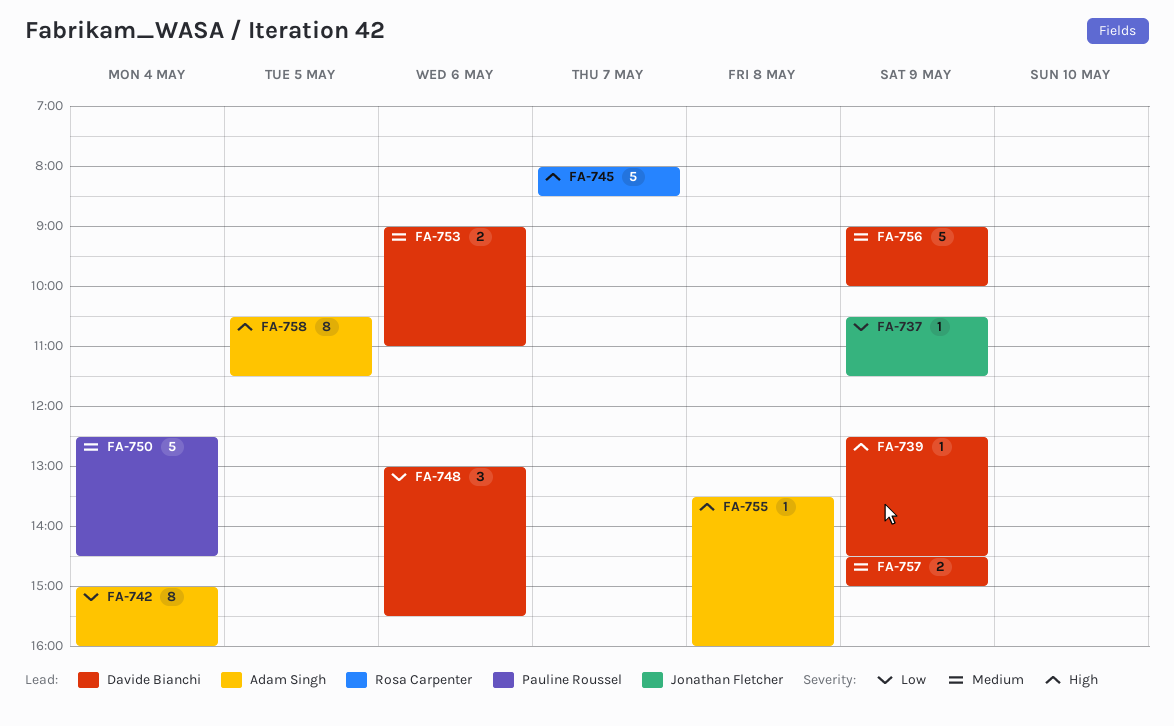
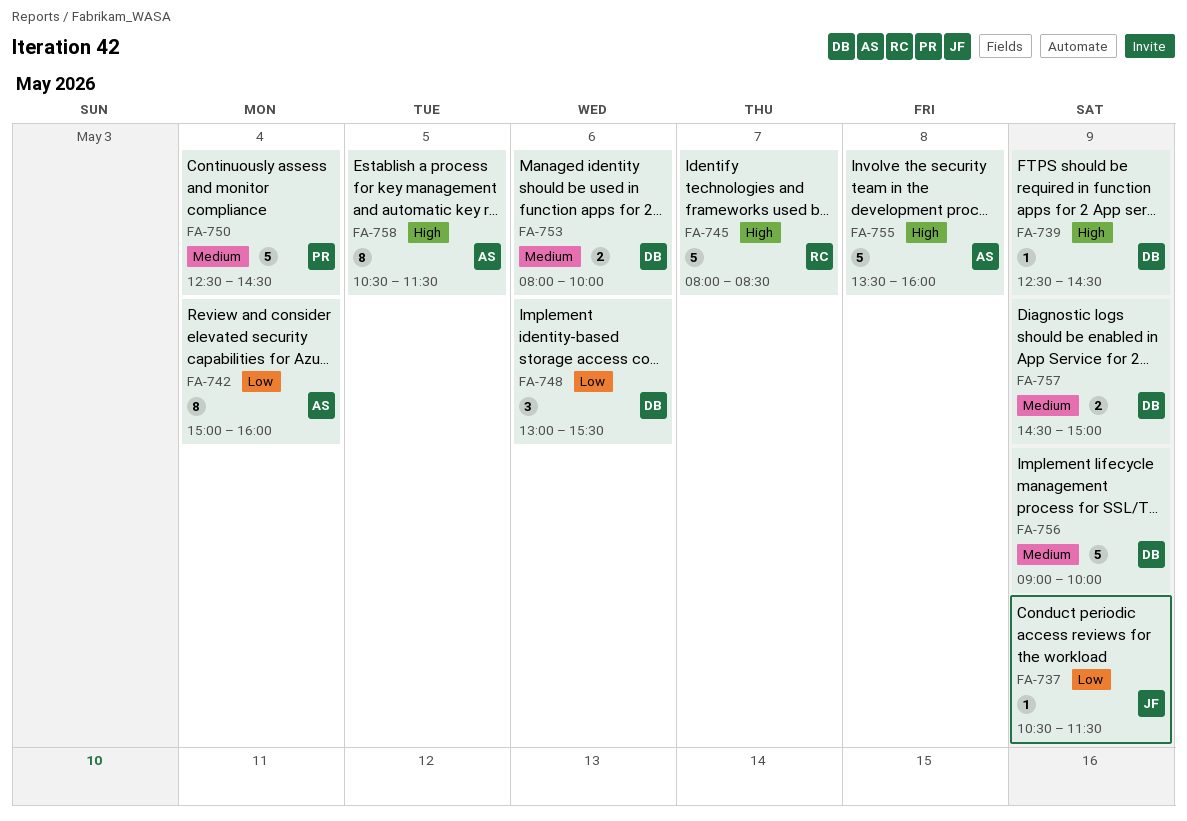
FA-753, begins: 09:00 -> 08:00
FA-753, ends: 11:00 -> 10:00
FA-755, estimate: 1 -> 5

